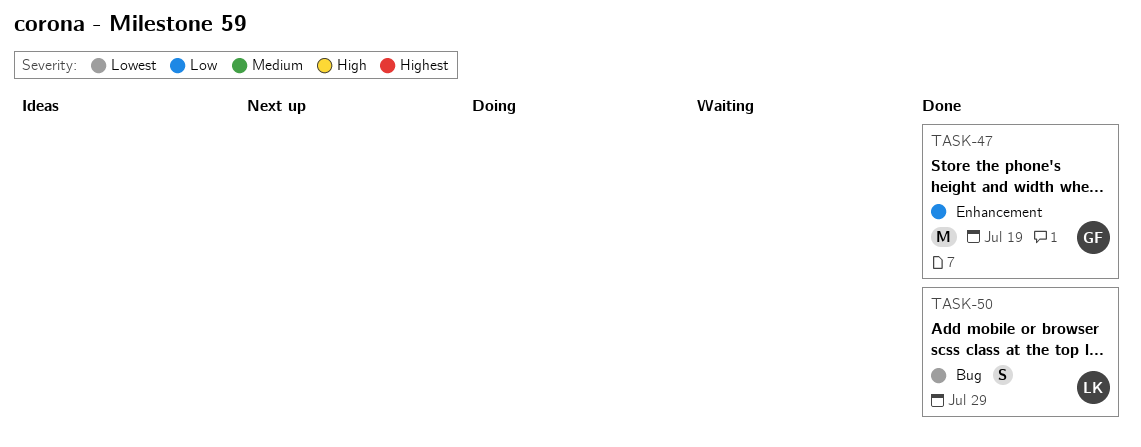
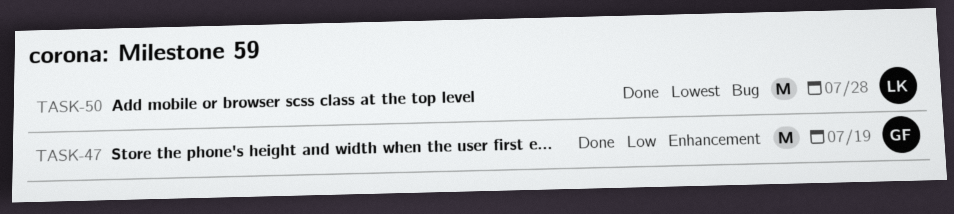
TASK-50, estimate: S -> M
TASK-50, due: Jul 29 -> Jul 28

